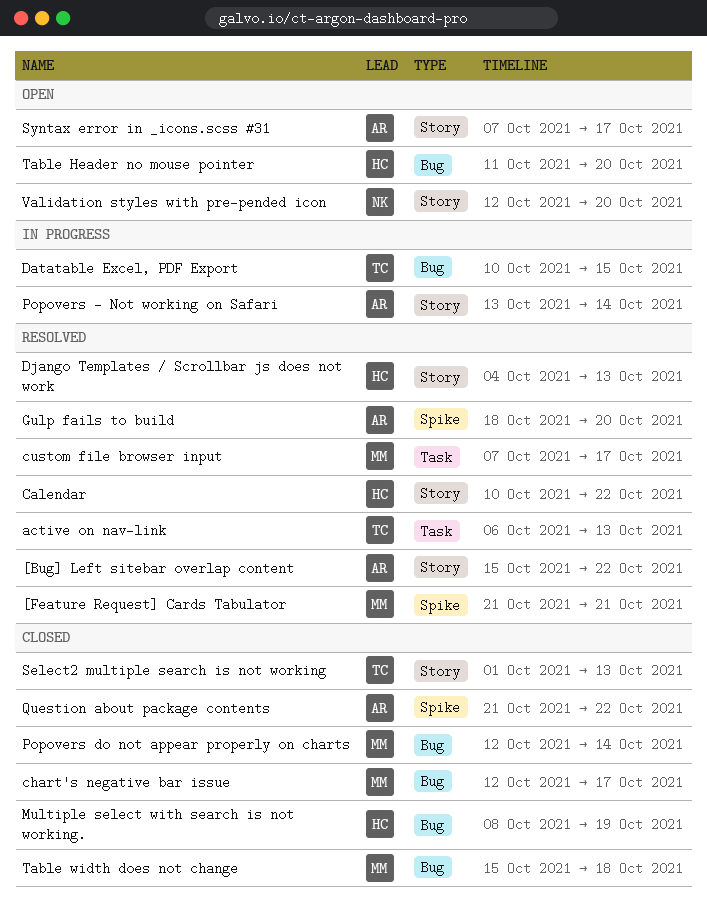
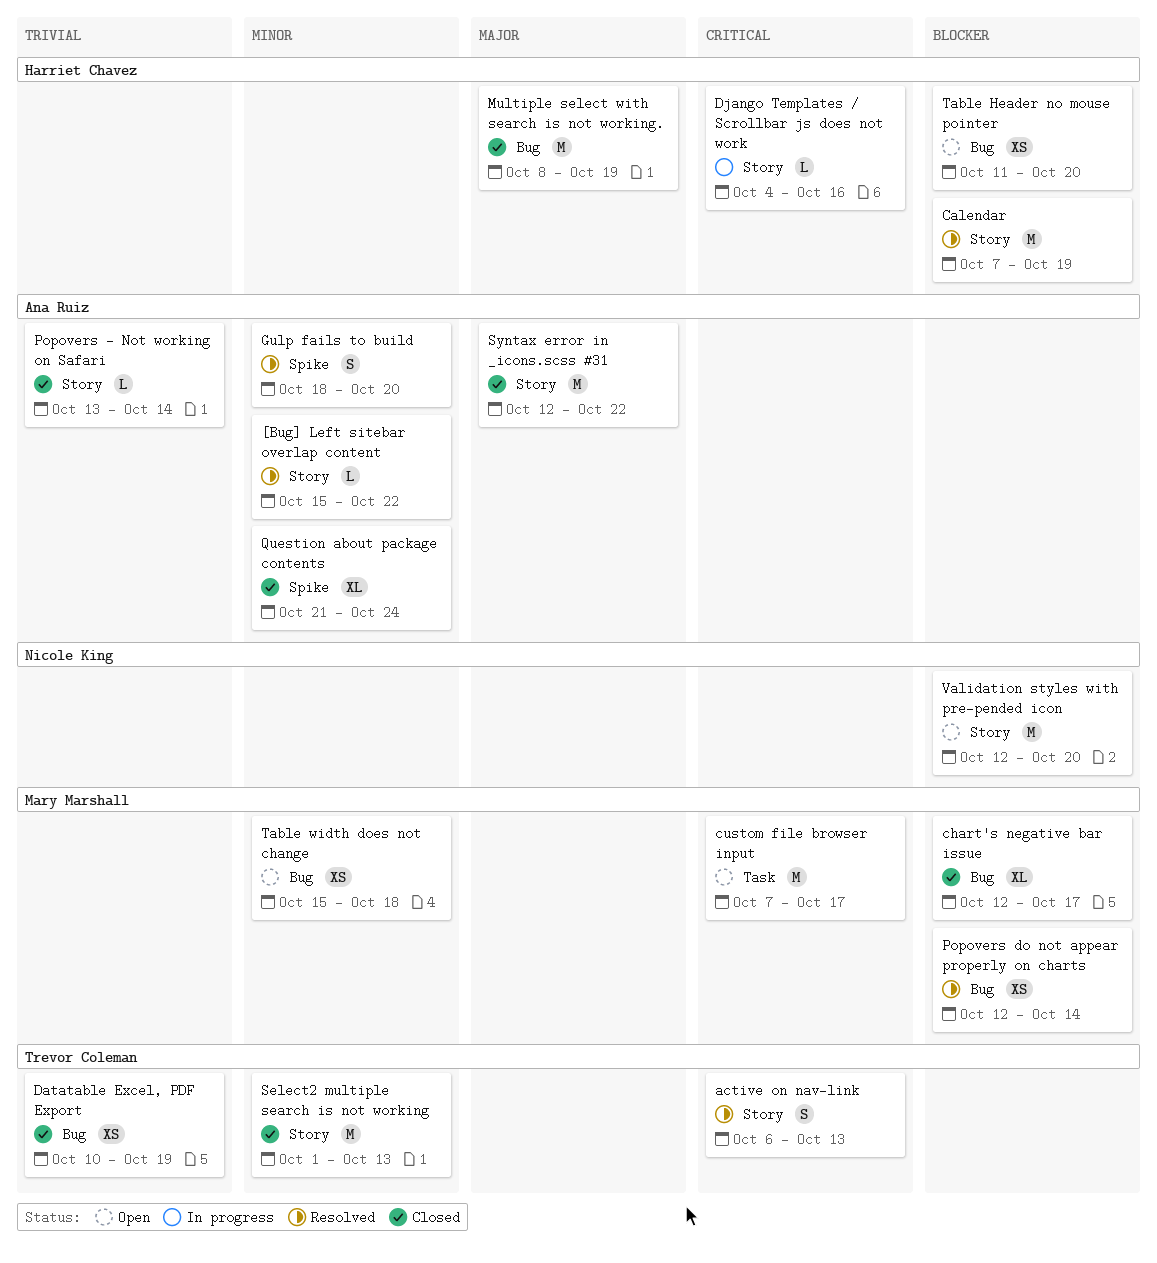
[Feature Request] Cards Tabulator: present -> none
active on nav-link, label: Task -> Story
Calendar, start: Oct 10 -> Oct 7
Calendar, due: Oct 22 -> Oct 19
custom file browser input, status: Resolved -> Open
Datatable Excel, PDF Export, status: In progress -> Closed
Datatable Excel, PDF Export, due: Oct 15 -> Oct 19
Django Templates / Scrollbar js does not work, status: Resolved -> In progress
Django Templates / Scrollbar js does not work, due: Oct 13 -> Oct 16
Popovers - Not working on Safari, status: In progress -> Closed
Popovers do not appear properly on charts, status: Closed -> Resolved
Question about package contents, due: Oct 22 -> Oct 24
Syntax error in _icons.scss #31, status: Open -> Closed
Syntax error in _icons.scss #31, start: Oct 7 -> Oct 12
Syntax error in _icons.scss #31, due: Oct 17 -> Oct 22
Table width does not change, status: Closed -> Open

